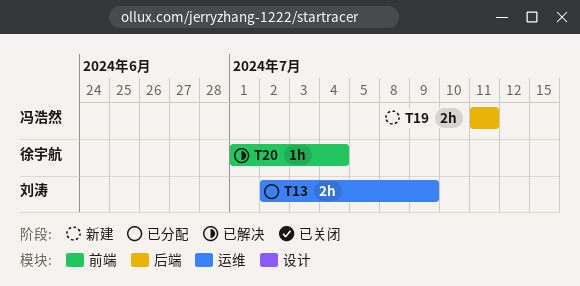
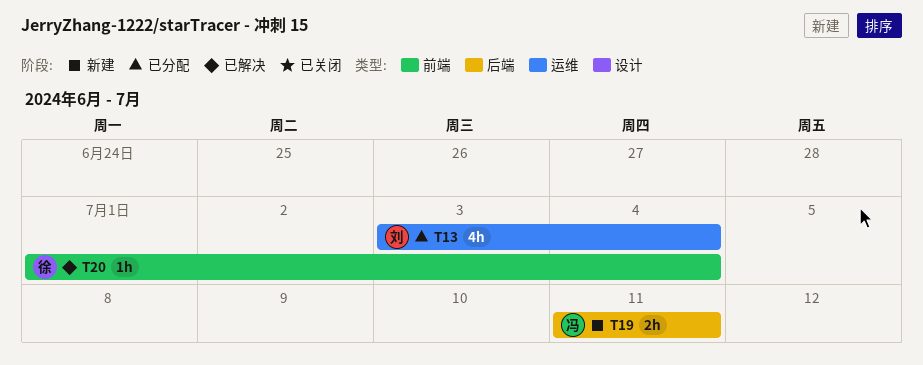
T13, estimate: 2h -> 4h
T13, start: Jul 2 -> Jul 3
T13, due: Jul 9 -> Jul 4

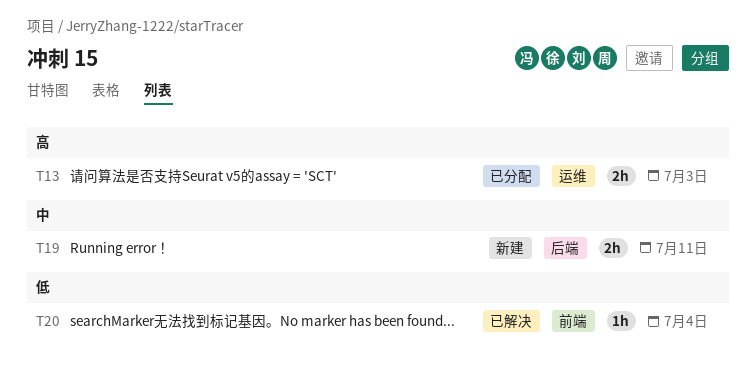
T13, estimate: 4h -> 2h
T13, due: Jul 4 -> Jul 3

